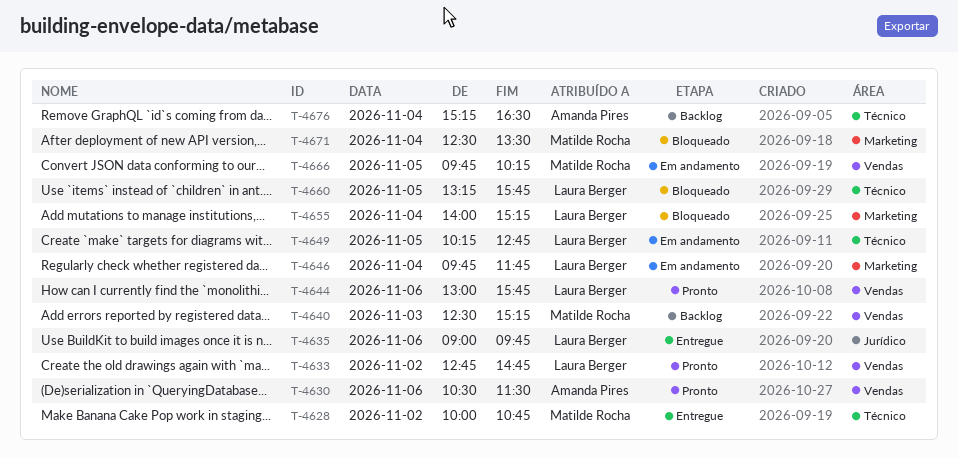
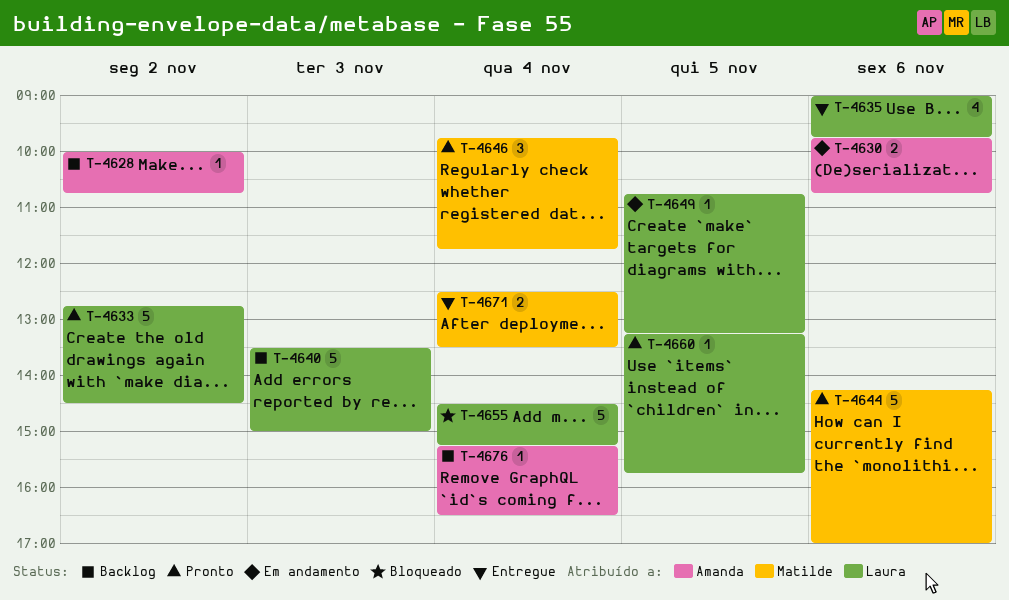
T-4628, status: Entregue -> Backlog
T-4628, owner: Matilde Rocha -> Amanda Pires
T-4630, status: Pronto -> Em andamento
T-4630, begins: 10:30 -> 09:45
T-4630, ends: 11:30 -> 10:45
T-4633, ends: 14:45 -> 14:30
T-4640, owner: Matilde Rocha -> Laura Berger
T-4640, begins: 12:30 -> 13:30
T-4640, ends: 15:15 -> 15:00
T-4644, owner: Laura Berger -> Matilde Rocha
T-4644, begins: 13:00 -> 14:15
T-4644, ends: 15:45 -> 17:00
T-4646, status: Em andamento -> Pronto
T-4646, owner: Laura Berger -> Matilde Rocha
T-4649, begins: 10:15 -> 10:45
T-4649, ends: 12:45 -> 13:15
T-4655, begins: 14:00 -> 14:30
T-4660, status: Bloqueado -> Pronto
T-4666: present -> none
T-4671, status: Bloqueado -> Entregue

